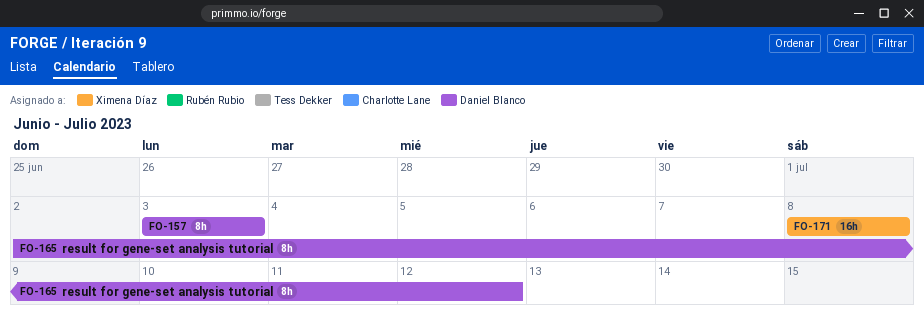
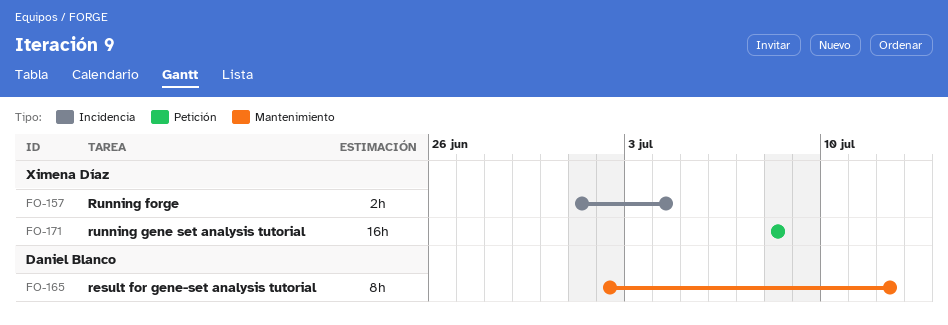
FO-157, owner: Daniel Blanco -> Ximena Díaz
FO-157, estimate: 8h -> 2h
FO-157, start: Jul 3 -> Jul 1
FO-157, due: Jul 3 -> Jul 4

